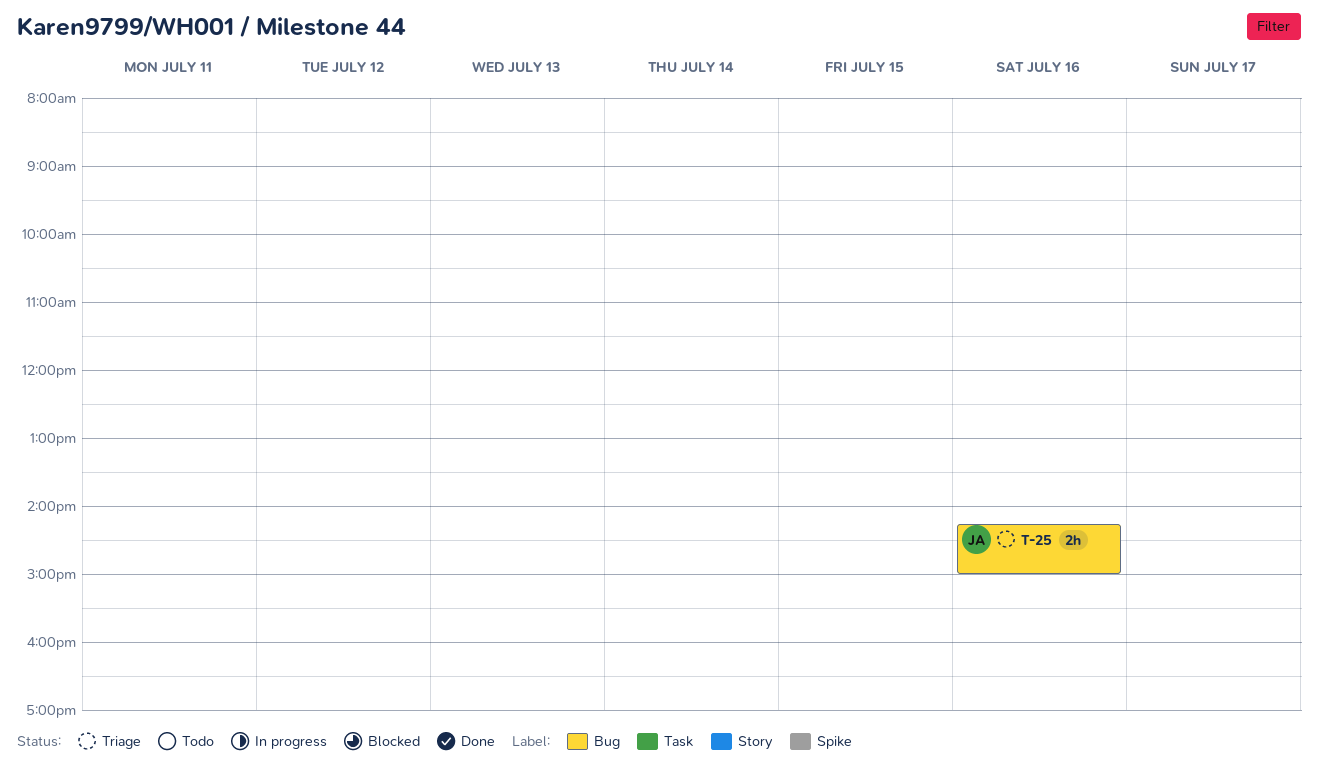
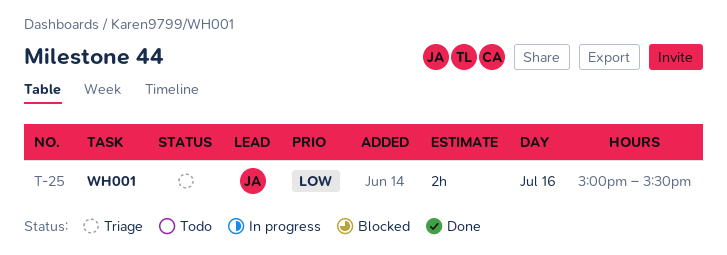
T-25, begins: 14:15 -> 15:00
T-25, ends: 15:00 -> 15:30

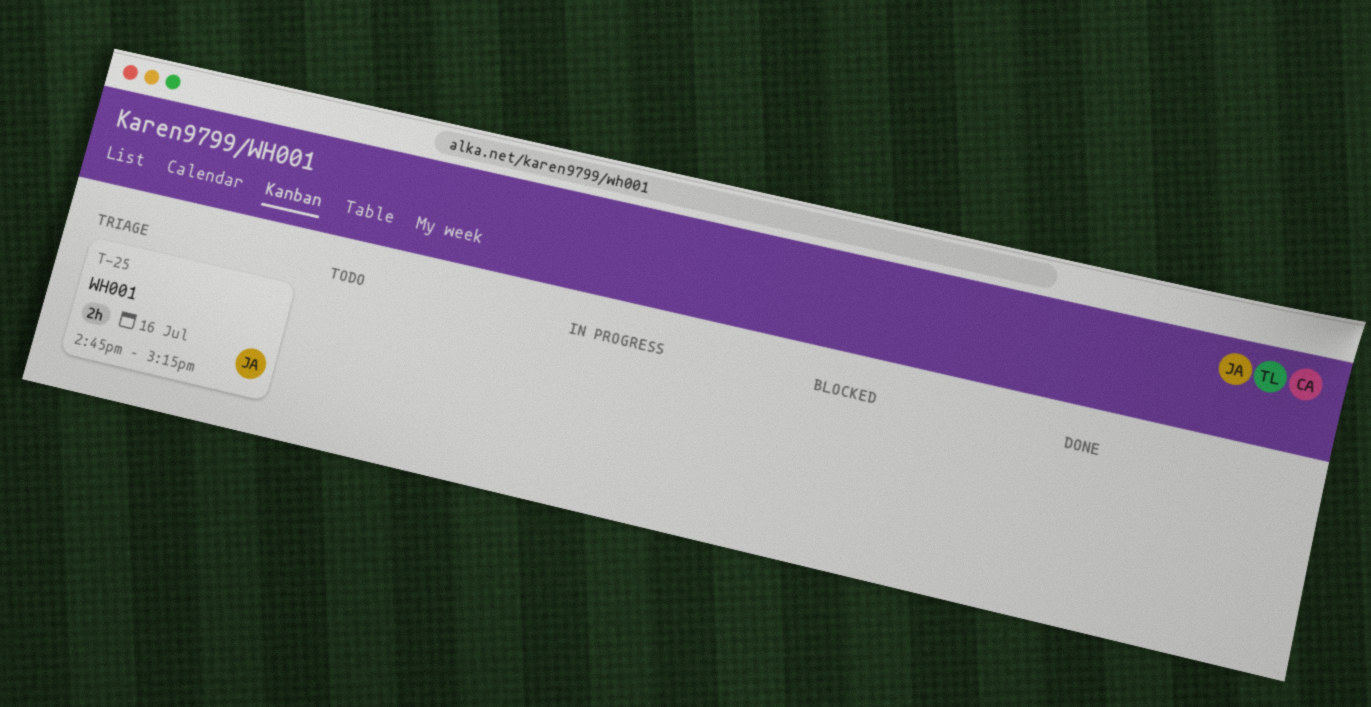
T-25, begins: 15:00 -> 14:45
T-25, ends: 15:30 -> 15:15

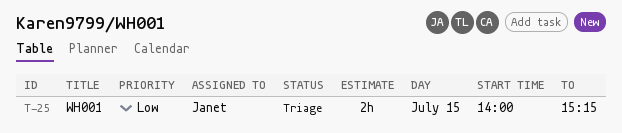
T-25, day: Jul 16 -> Jul 15
T-25, begins: 14:45 -> 14:00

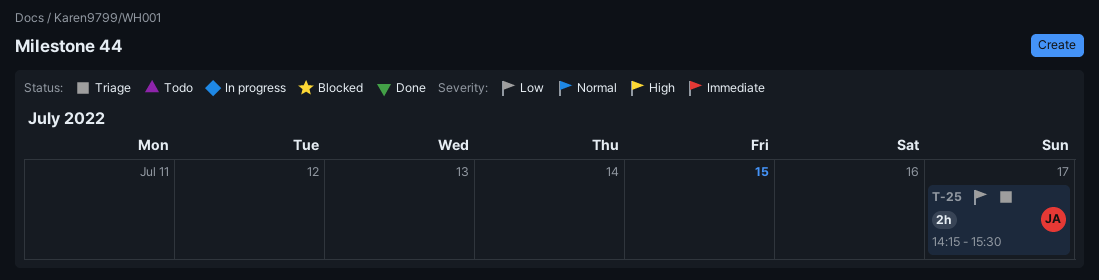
T-25, day: Jul 15 -> Jul 17
T-25, begins: 14:00 -> 14:15
T-25, ends: 15:15 -> 15:30

